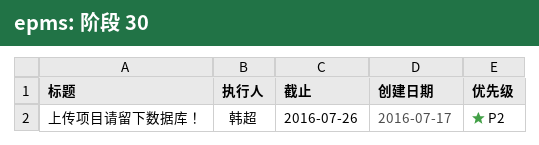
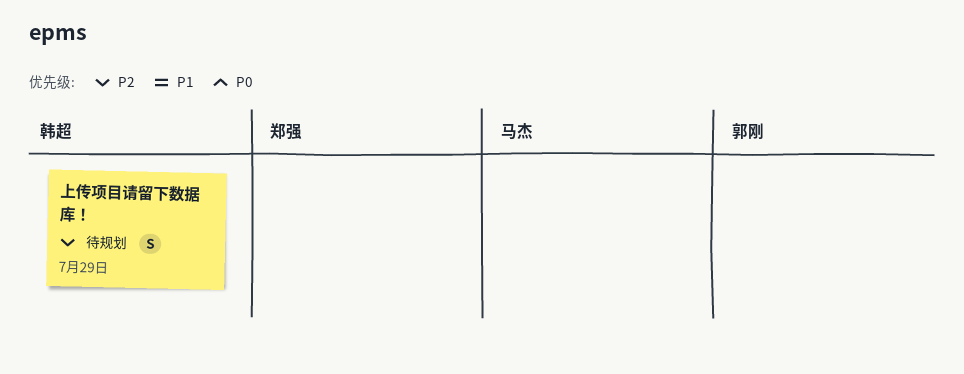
上传项目请留下数据库！, due: Jul 26 -> Jul 29

